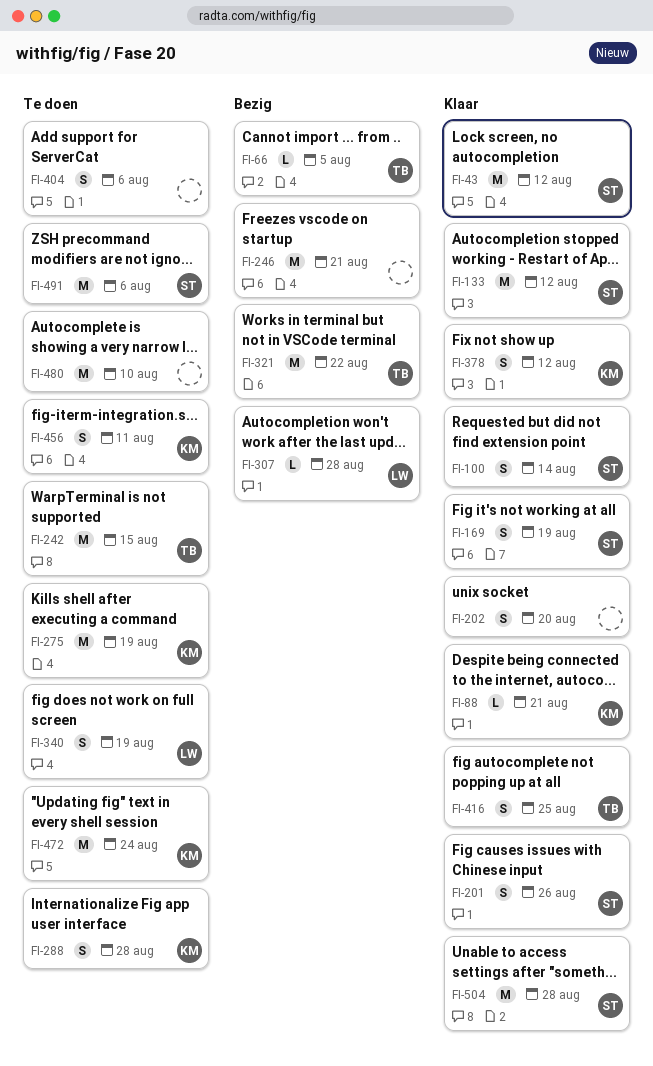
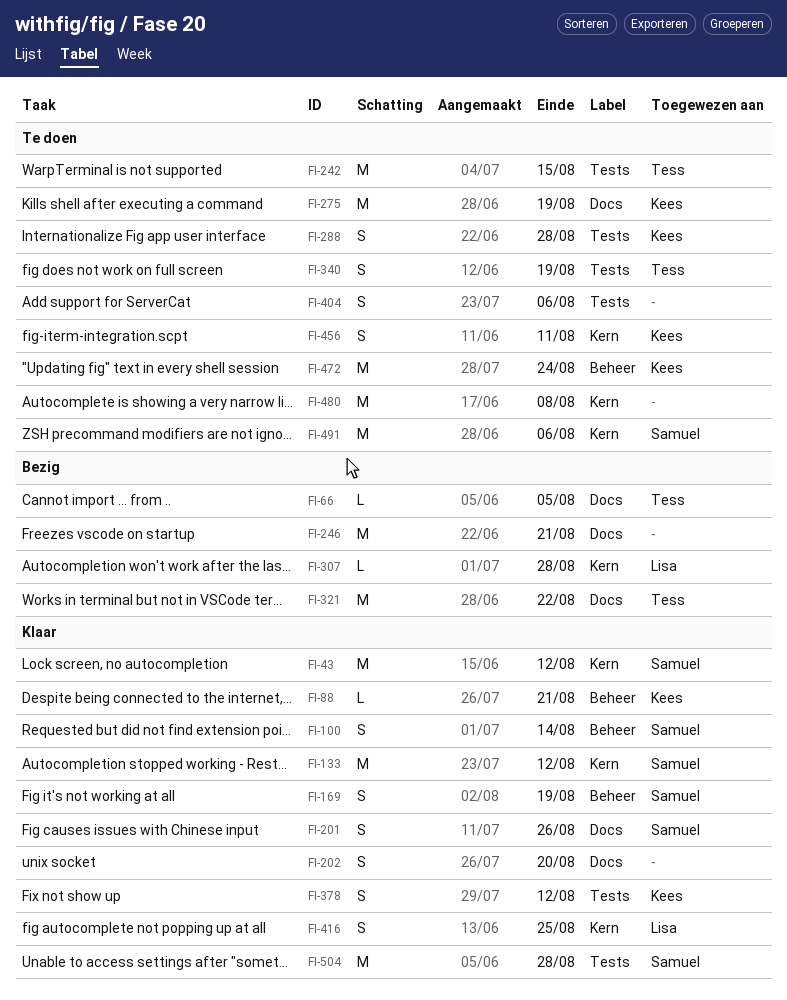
FI-340, owner: Lisa -> Tess
FI-416, owner: Tess -> Lisa
FI-480, due: Aug 10 -> Aug 8

